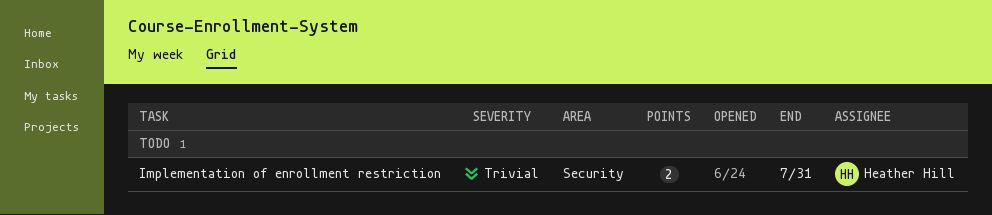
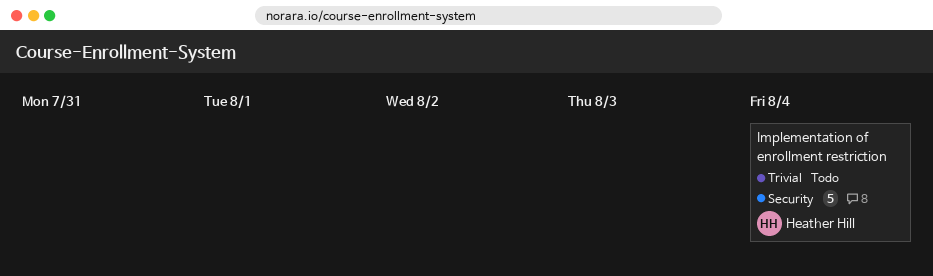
Implementation of enrollment restriction, estimate: 2 -> 5
Implementation of enrollment restriction, due: Jul 31 -> Aug 4

